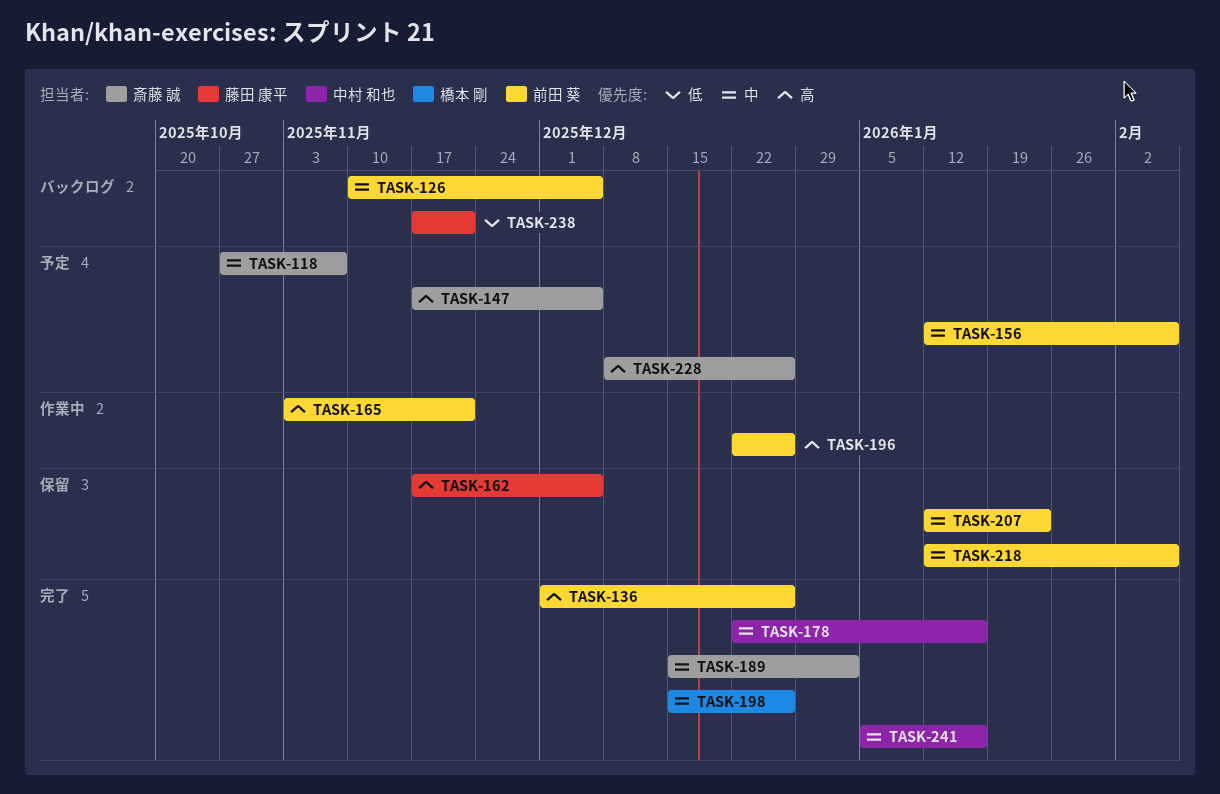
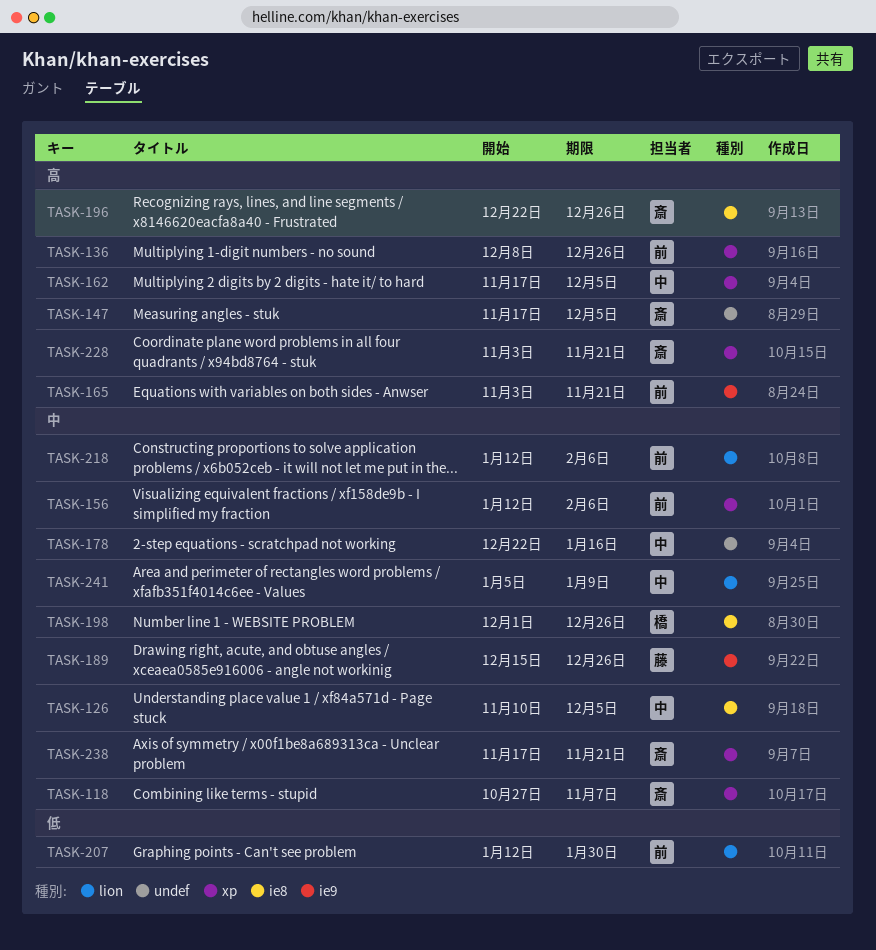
TASK-126, owner: 前田 葵 -> 中村 和也
TASK-136, start: Dec 1 -> Dec 8
TASK-162, owner: 藤田 康平 -> 中村 和也
TASK-189, owner: 斎藤 誠 -> 藤田 康平
TASK-189, due: Jan 2 -> Dec 26
TASK-196, owner: 前田 葵 -> 斎藤 誠
TASK-198, start: Dec 15 -> Dec 1
TASK-207, priority: 中 -> 低
TASK-207, due: Jan 23 -> Jan 30
TASK-228, start: Dec 8 -> Nov 3
TASK-228, due: Dec 26 -> Nov 21
TASK-238, owner: 藤田 康平 -> 斎藤 誠
TASK-238, priority: 低 -> 中
TASK-241, due: Jan 16 -> Jan 9

